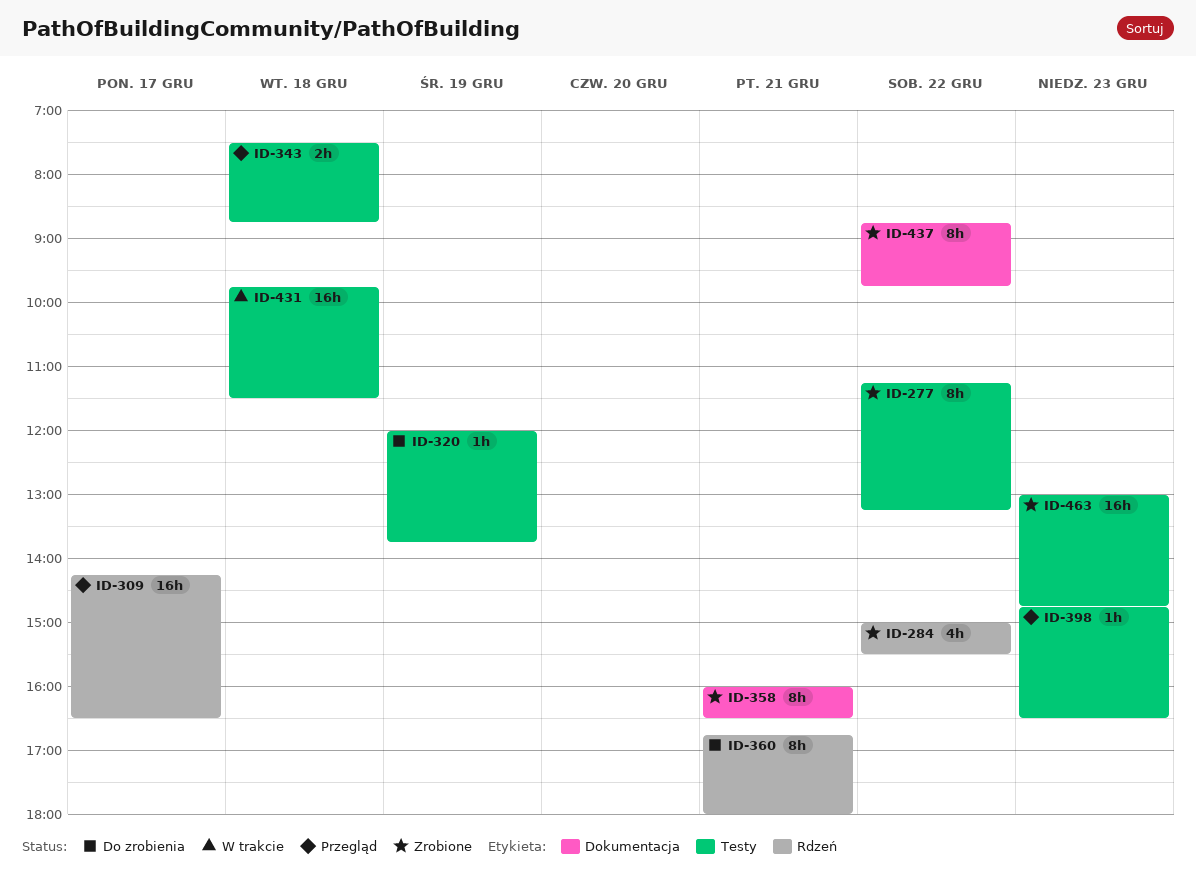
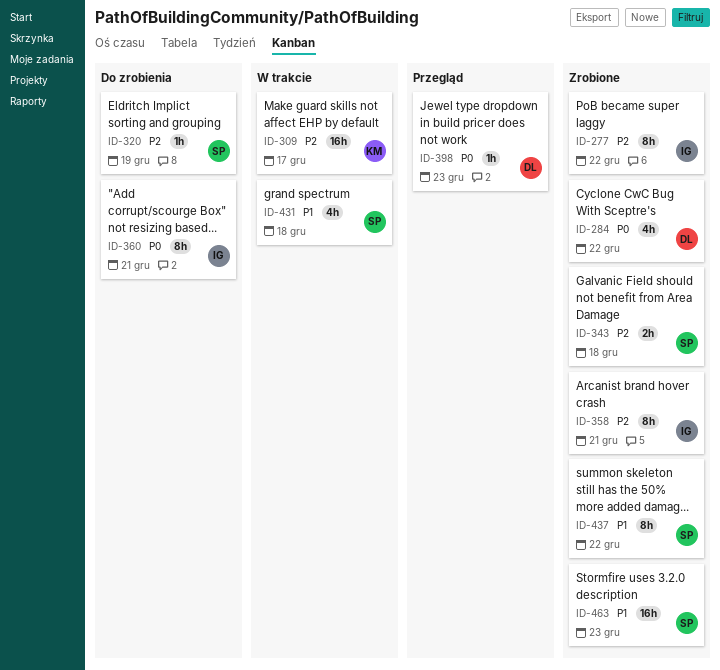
ID-309, status: Przegląd -> W trakcie
ID-343, status: Przegląd -> Zrobione
ID-431, estimate: 16h -> 4h

